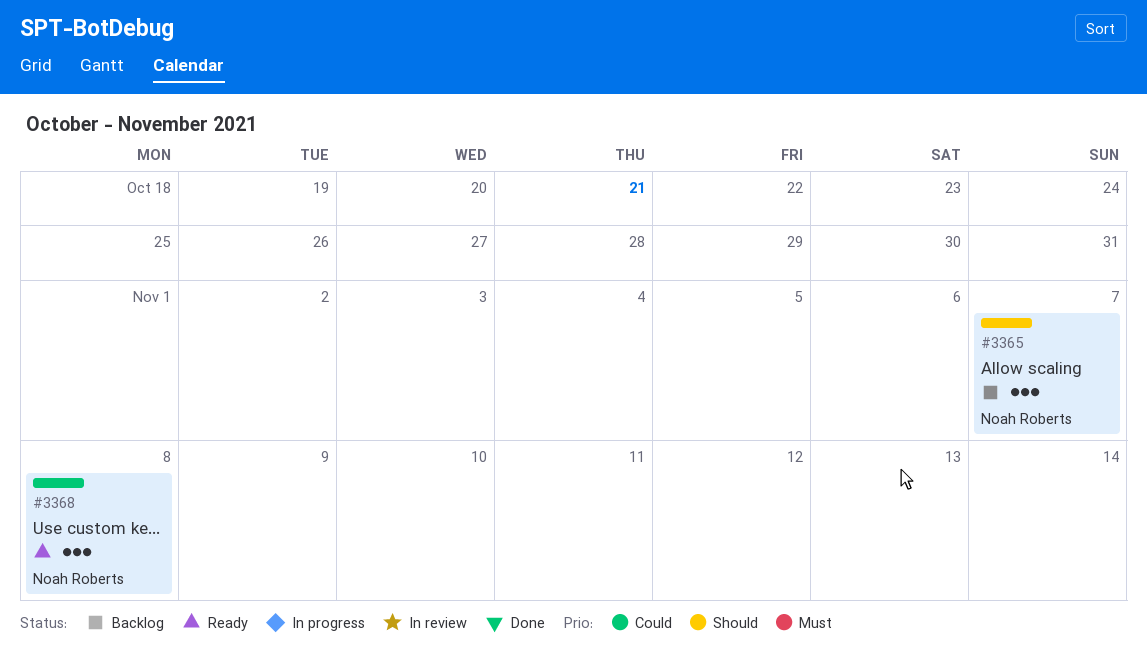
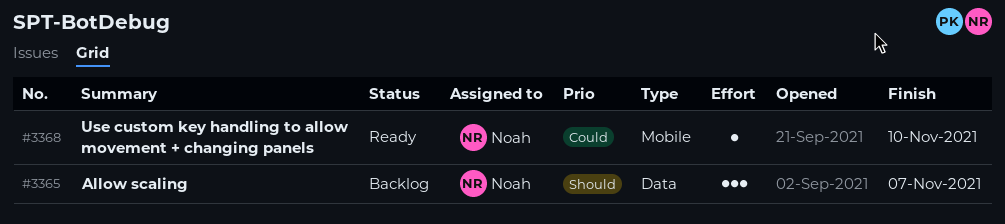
#3368, estimate: 3 -> 1
#3368, due: Nov 8 -> Nov 10

